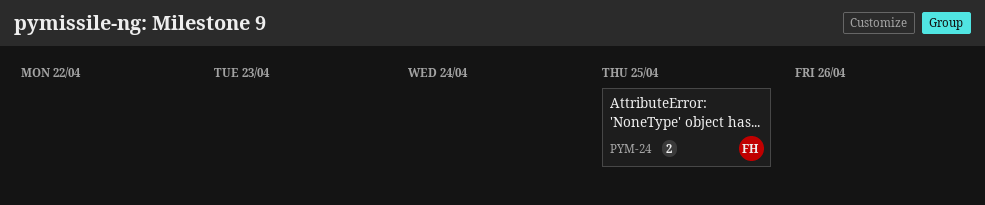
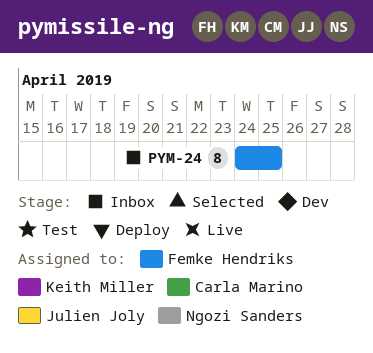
PYM-24, estimate: 2 -> 8

